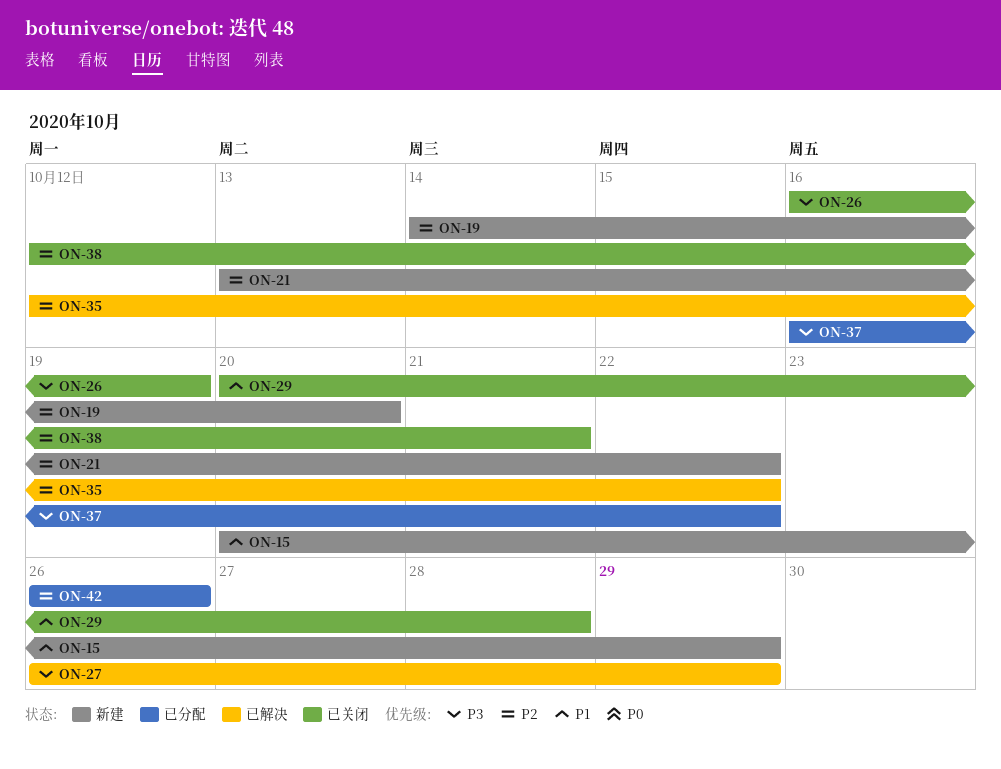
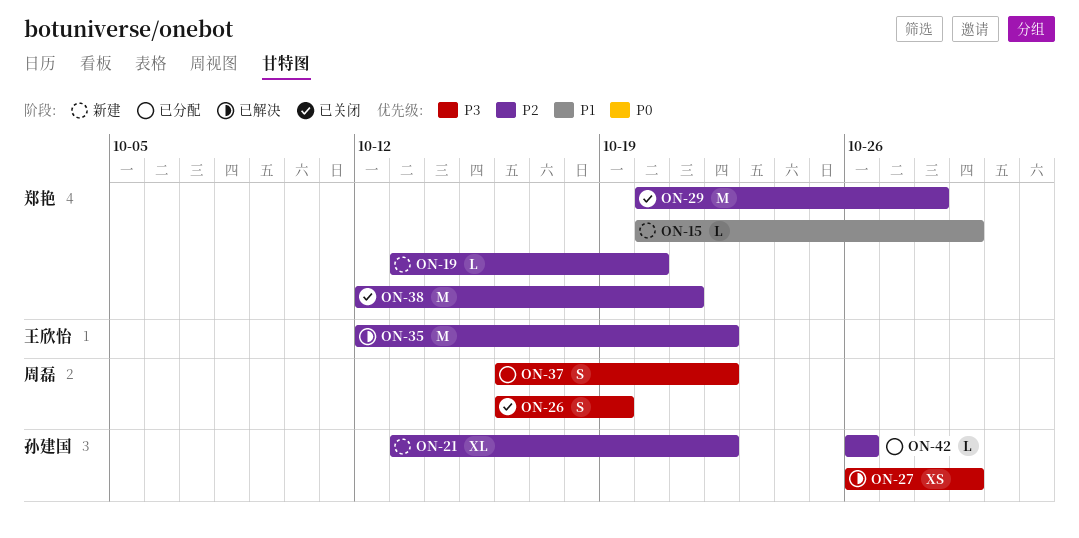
ON-19, start: Oct 14 -> Oct 13
ON-29, priority: P1 -> P2

